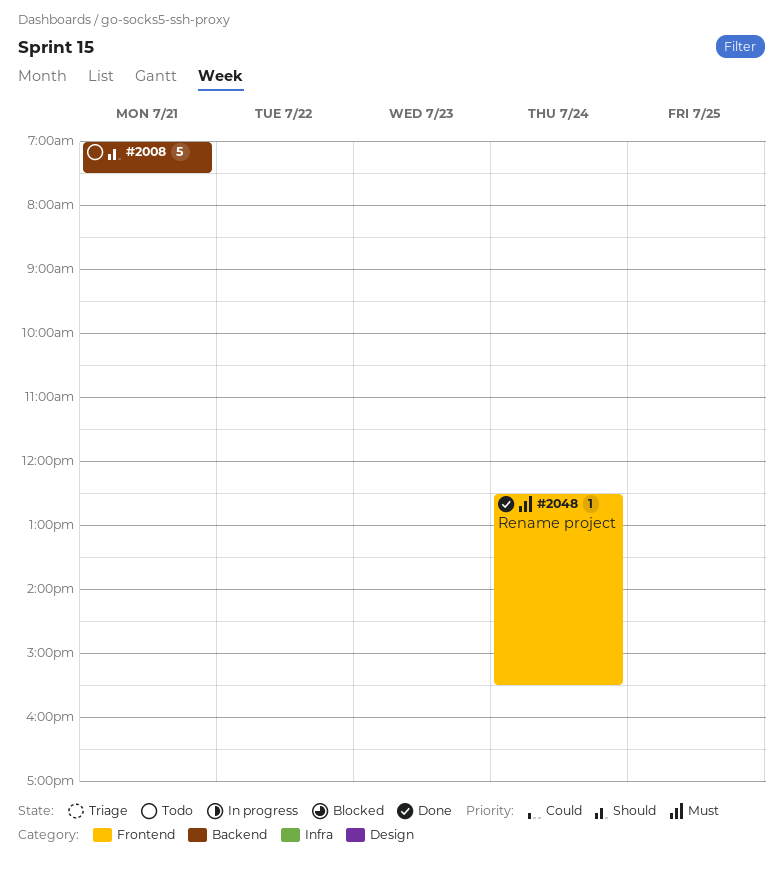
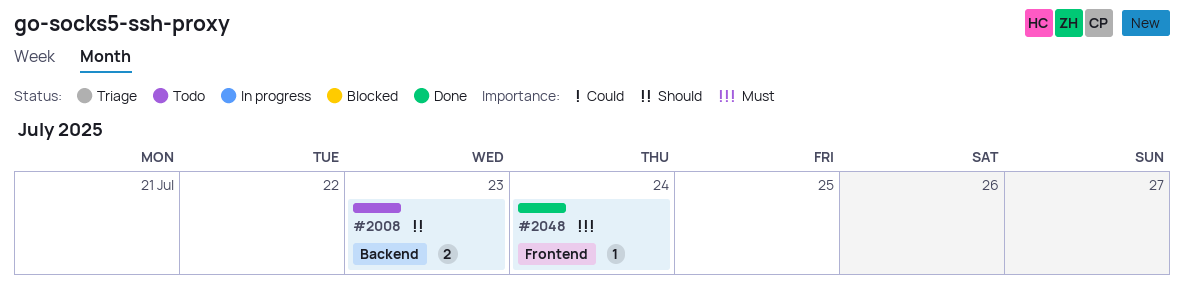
#2008, estimate: 5 -> 2
#2008, day: Jul 21 -> Jul 23

